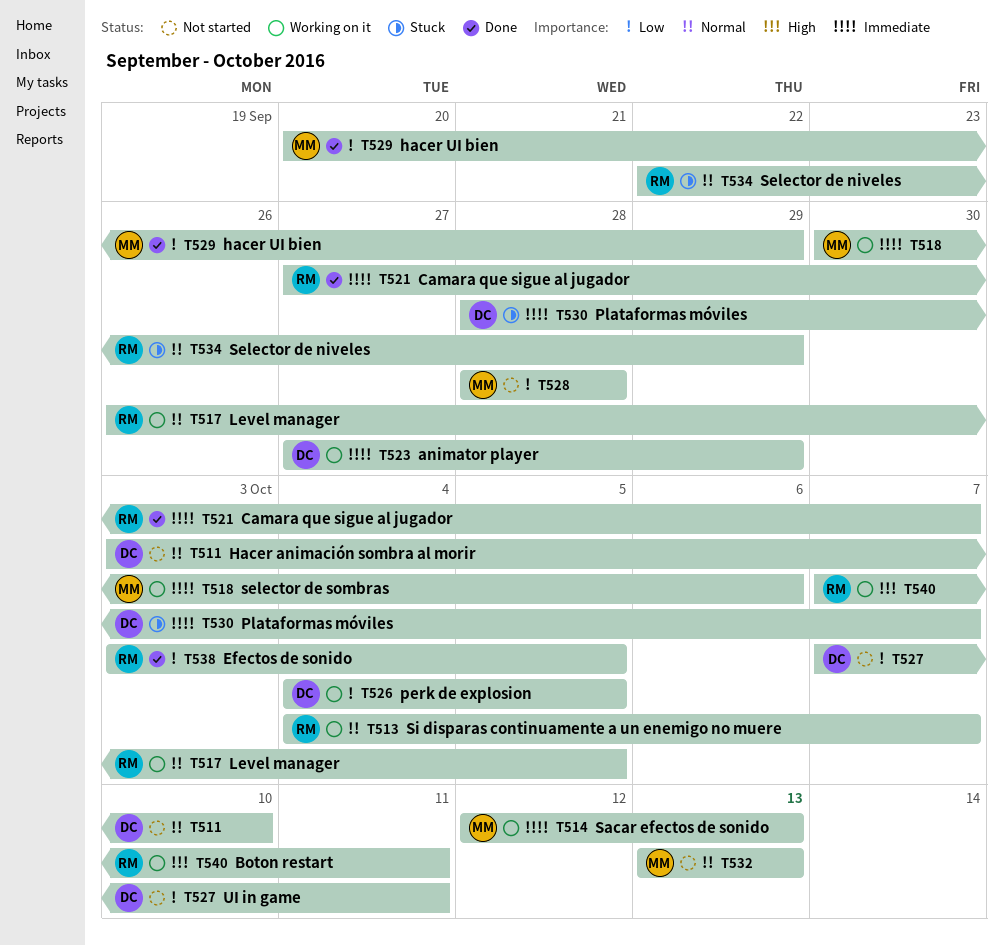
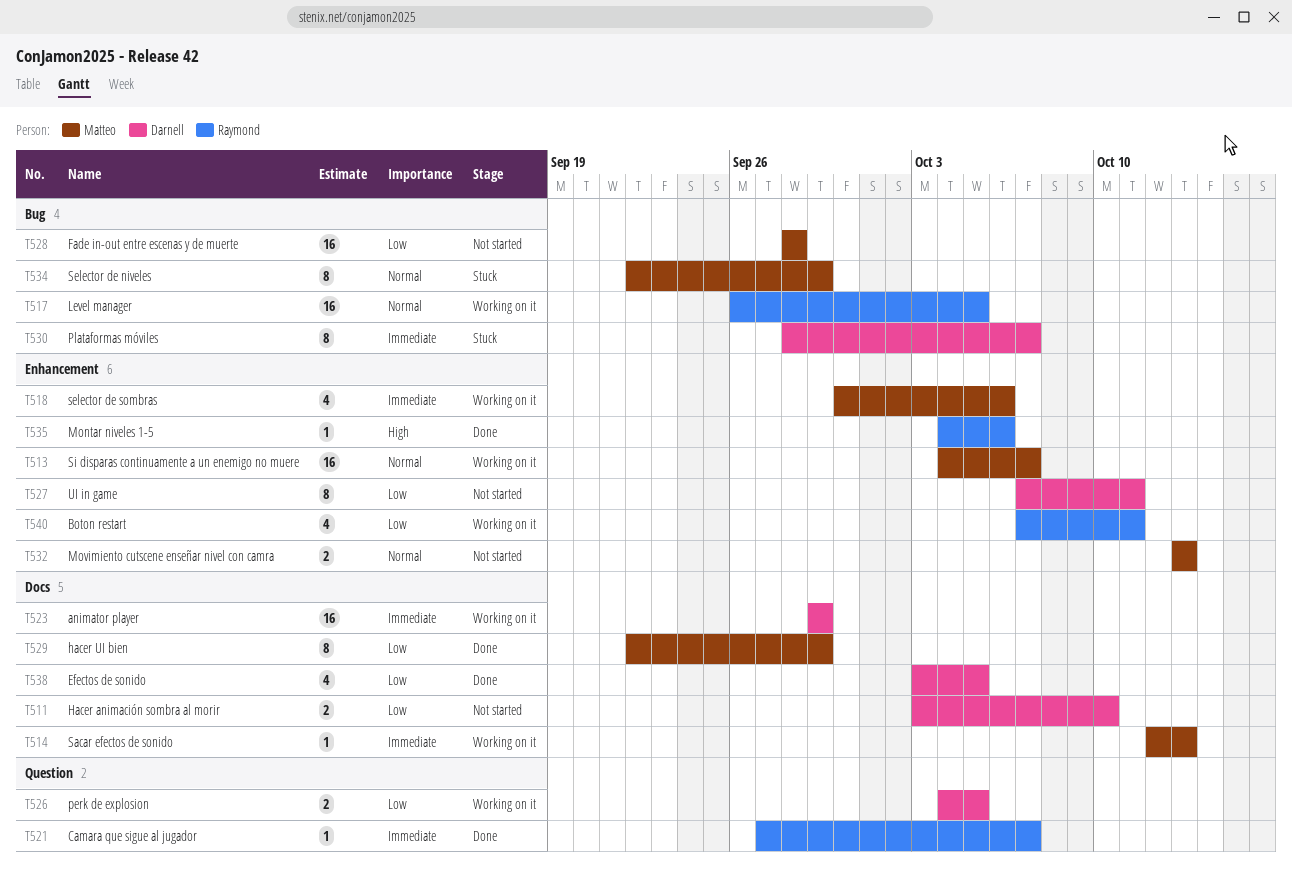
T511, priority: Normal -> Low
T513, owner: Raymond -> Matteo
T523, start: Sep 27 -> Sep 29
T529, start: Sep 20 -> Sep 22
T534, owner: Raymond -> Matteo
T535: none -> present
T538, owner: Raymond -> Darnell
T540, priority: High -> Low

